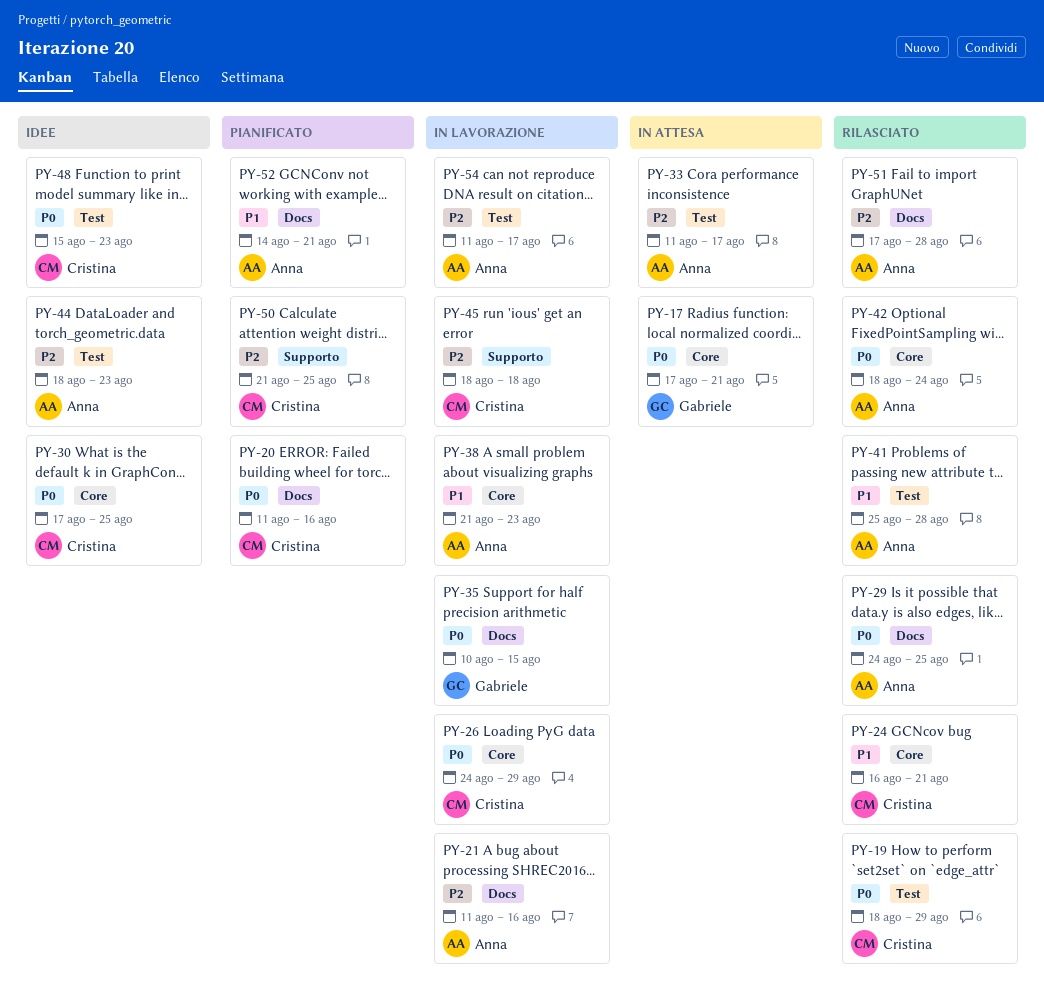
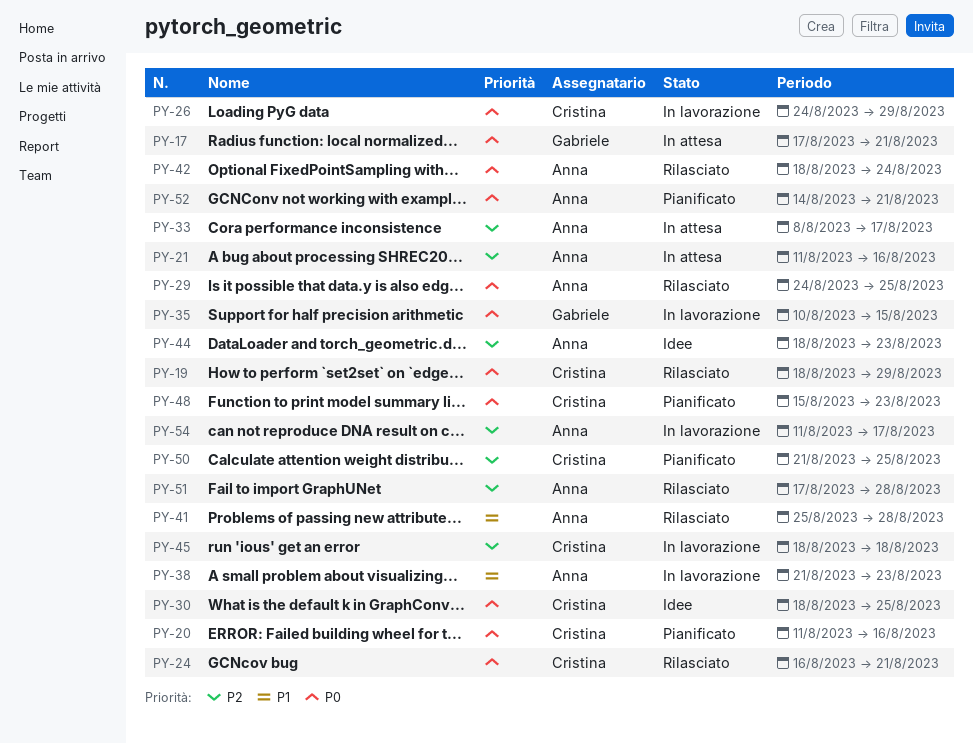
PY-21, status: In lavorazione -> In attesa
PY-24, priority: P1 -> P0
PY-30, start: Aug 17 -> Aug 18
PY-33, start: Aug 11 -> Aug 8
PY-48, status: Idee -> Pianificato
PY-52, priority: P1 -> P0

